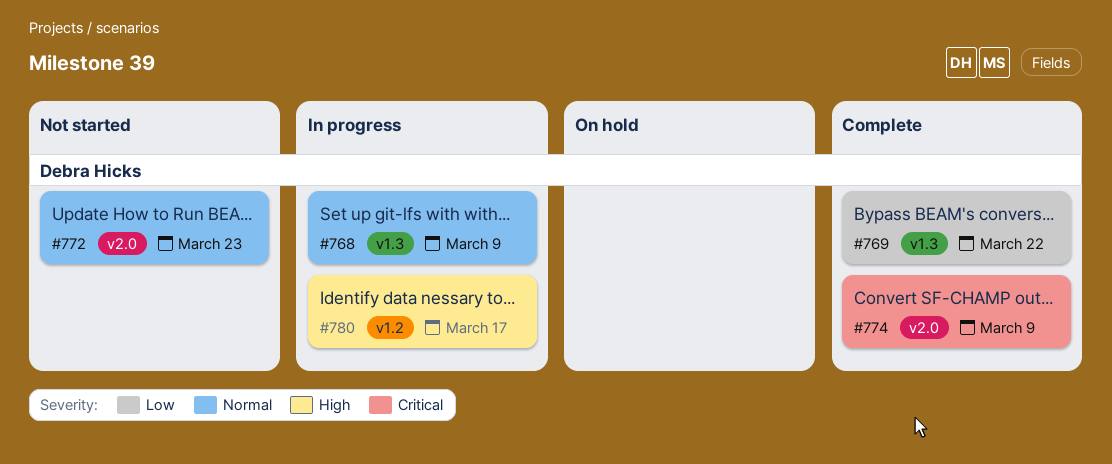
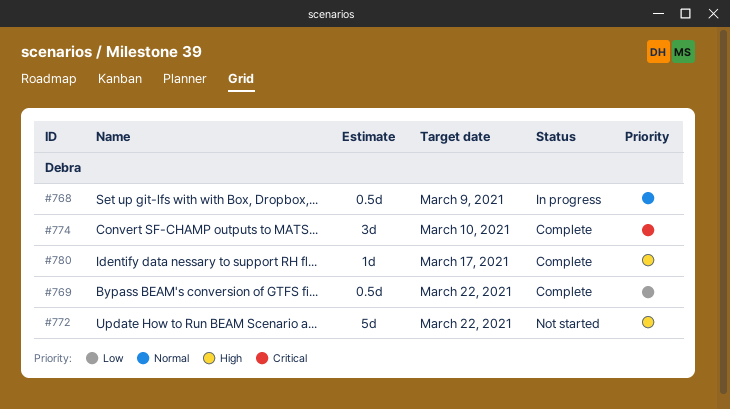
#772, priority: Normal -> High
#772, due: Mar 23 -> Mar 22
#774, due: Mar 9 -> Mar 10
#780, status: In progress -> Complete

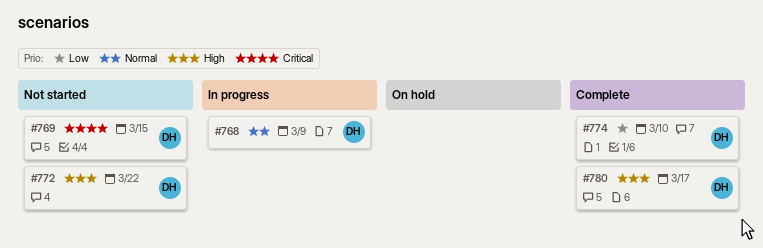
#769, status: Complete -> Not started
#769, priority: Low -> Critical
#769, due: Mar 22 -> Mar 15
#774, priority: Critical -> Low

